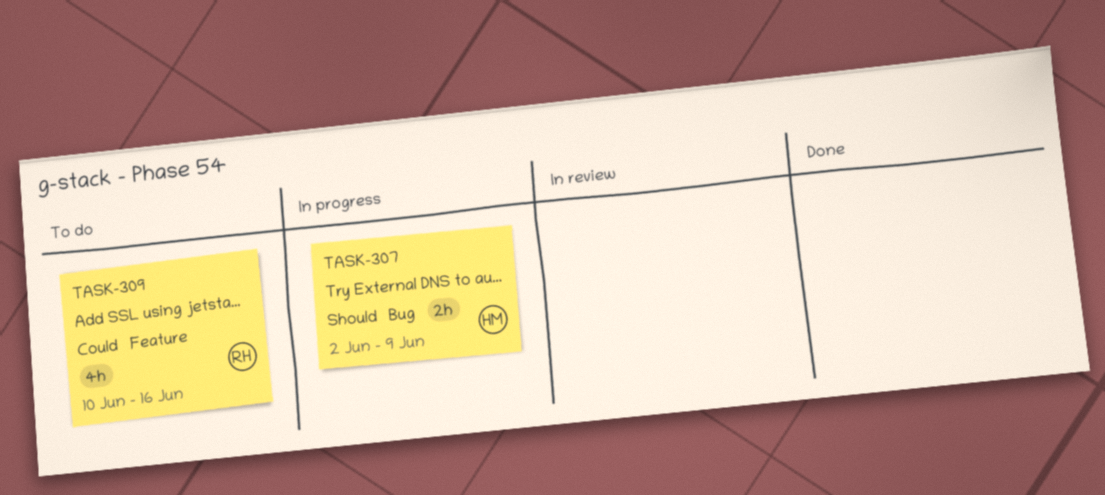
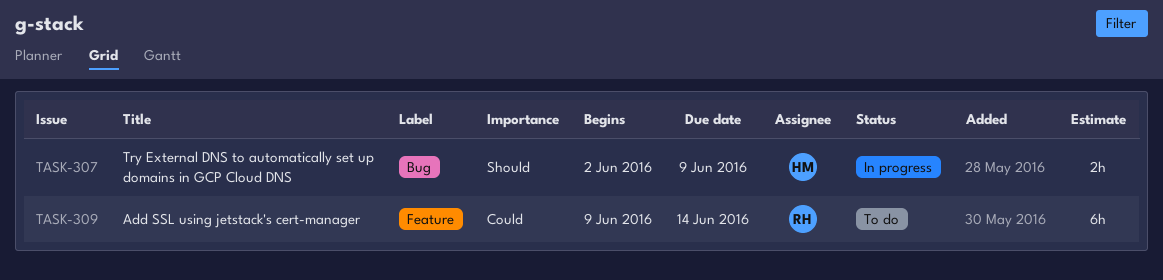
TASK-309, estimate: 4h -> 6h
TASK-309, start: Jun 10 -> Jun 9
TASK-309, due: Jun 16 -> Jun 14

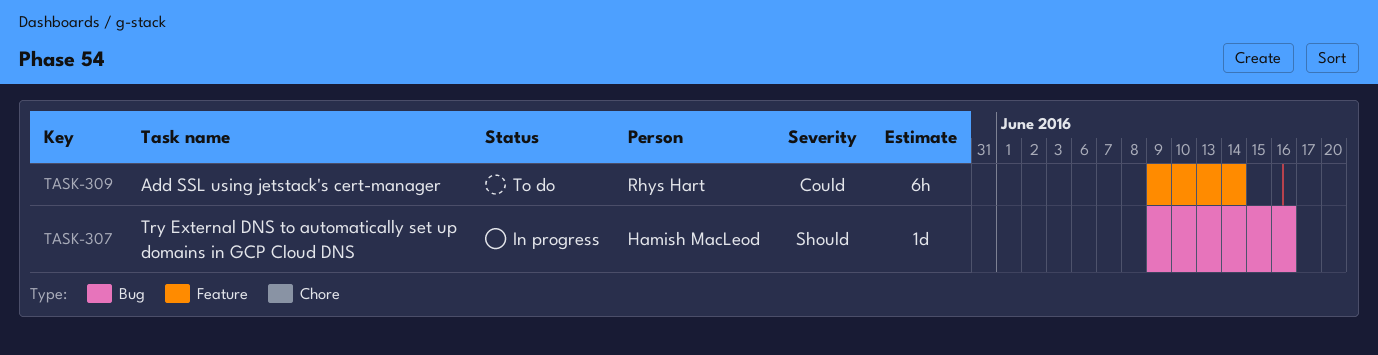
TASK-307, estimate: 2h -> 1d
TASK-307, start: Jun 2 -> Jun 9
TASK-307, due: Jun 9 -> Jun 16

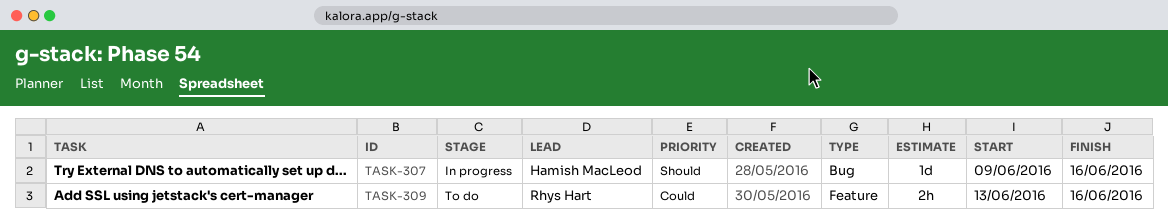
TASK-309, estimate: 6h -> 2h
TASK-309, start: Jun 9 -> Jun 13
TASK-309, due: Jun 14 -> Jun 16

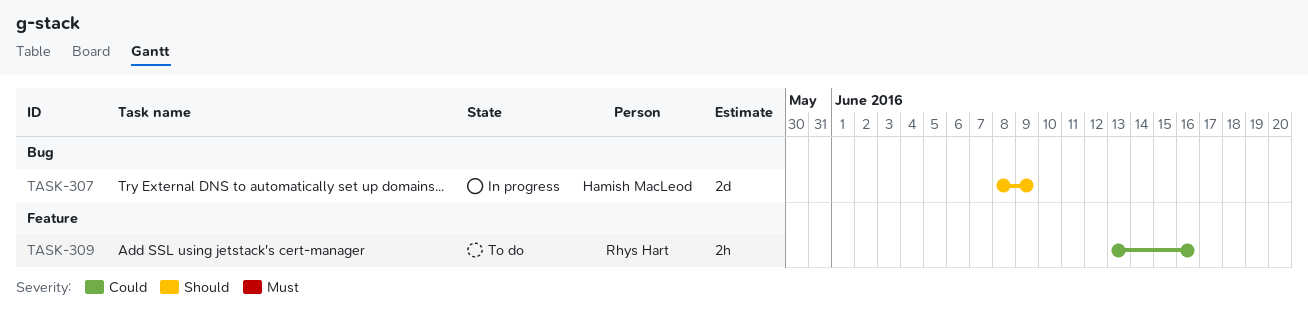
TASK-307, estimate: 1d -> 2d
TASK-307, start: Jun 9 -> Jun 8
TASK-307, due: Jun 16 -> Jun 9

